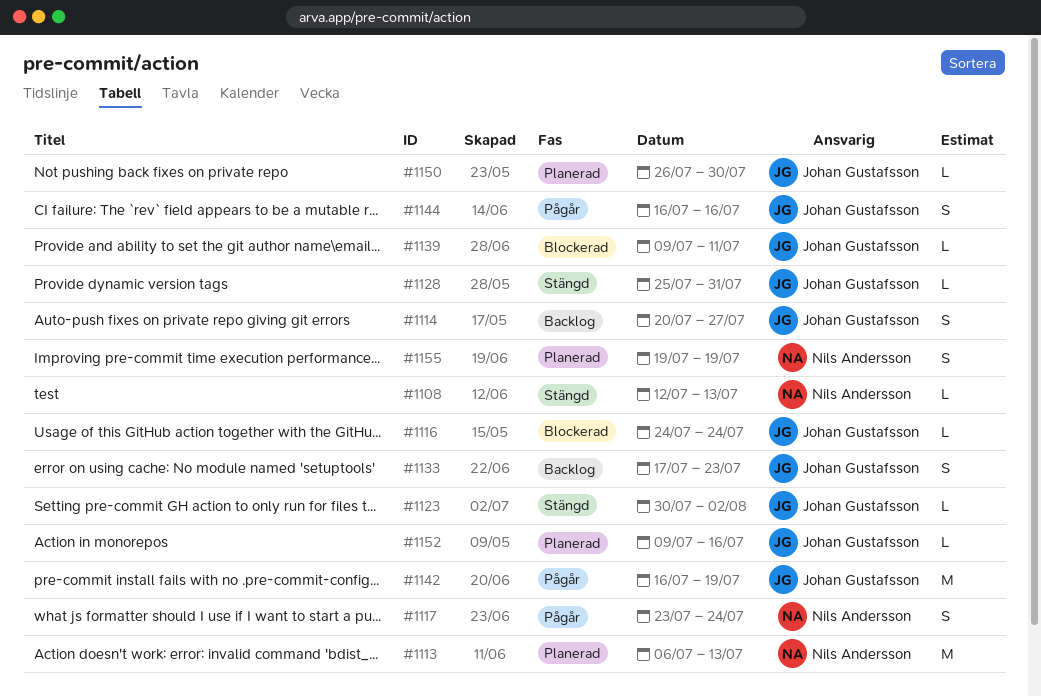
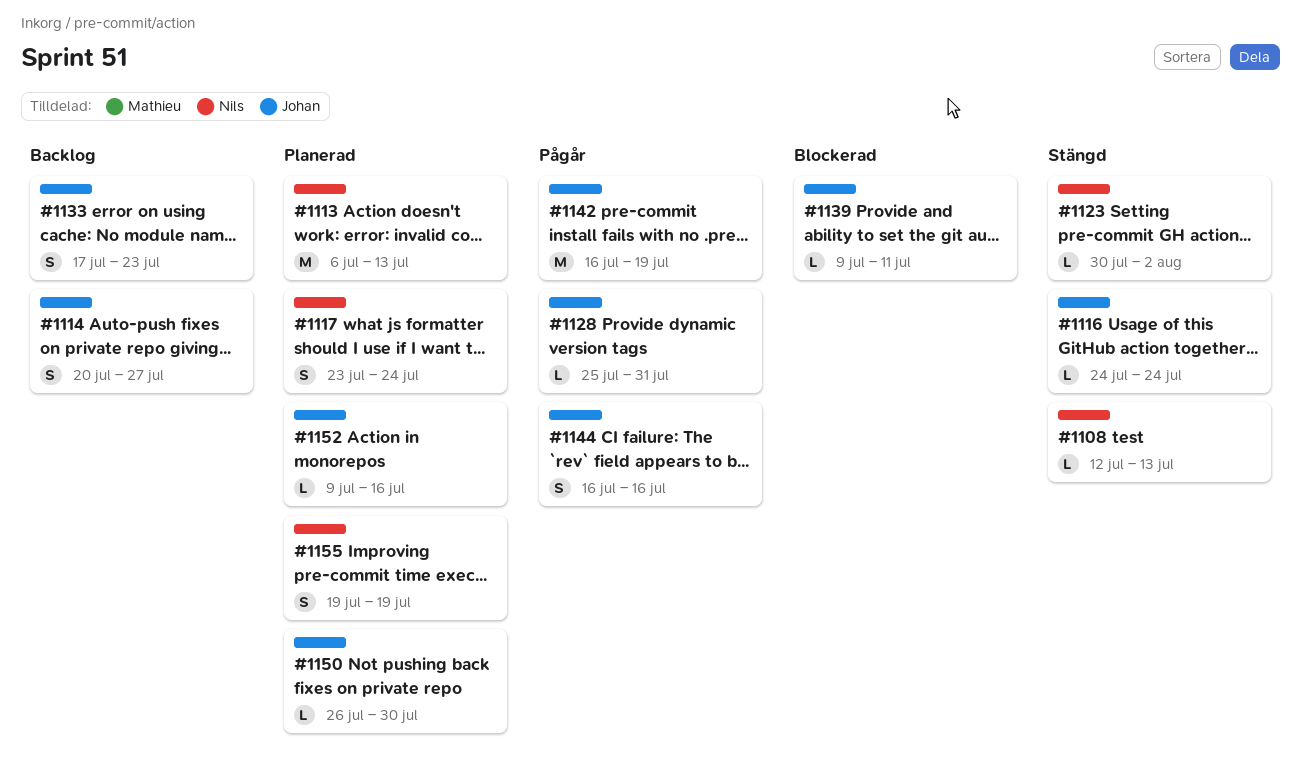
#1116, status: Blockerad -> Stängd
#1117, status: Pågår -> Planerad
#1123, owner: Johan Gustafsson -> Nils Andersson
#1128, status: Stängd -> Pågår

